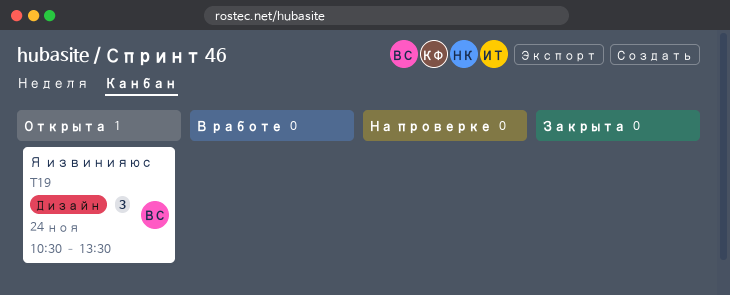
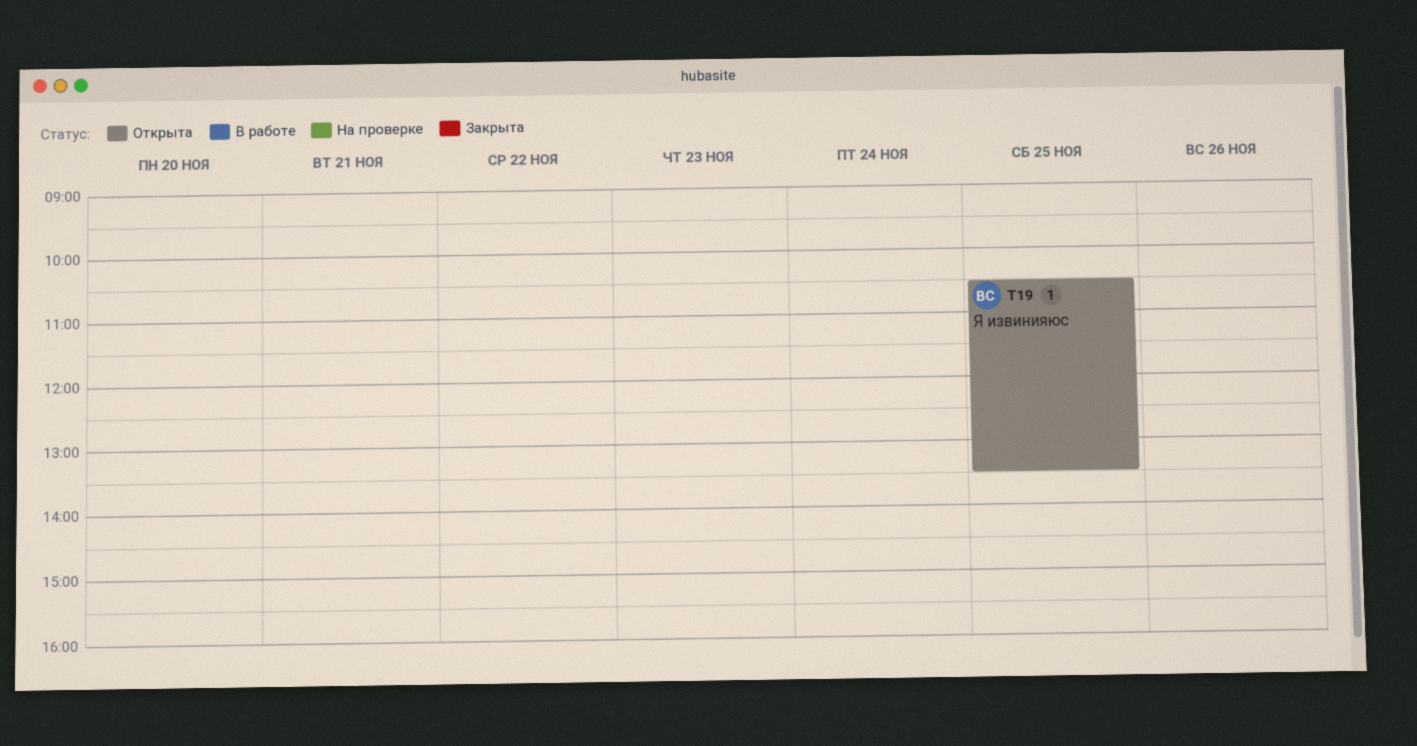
T19, estimate: 3 -> 1
T19, day: Nov 24 -> Nov 25

